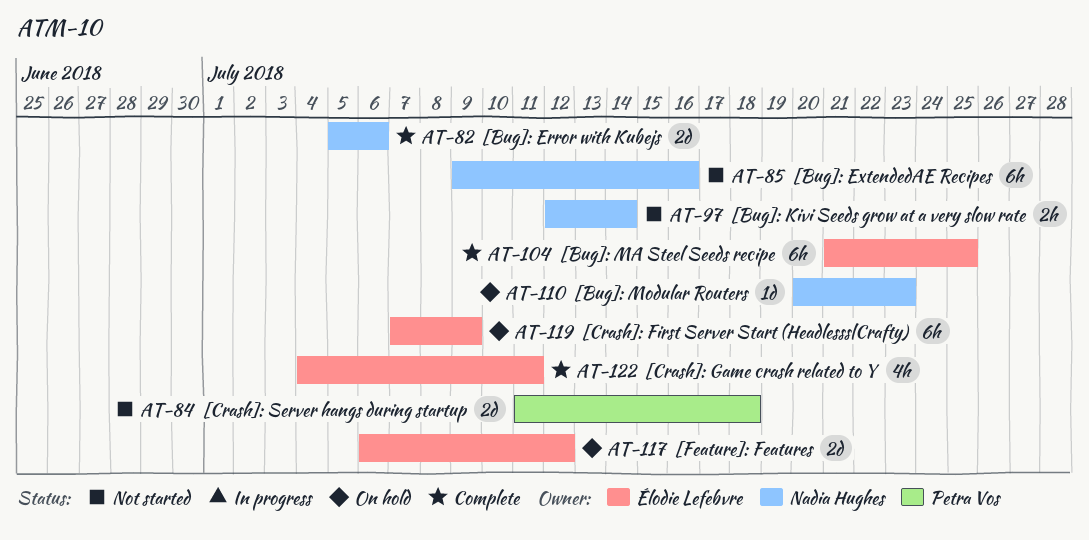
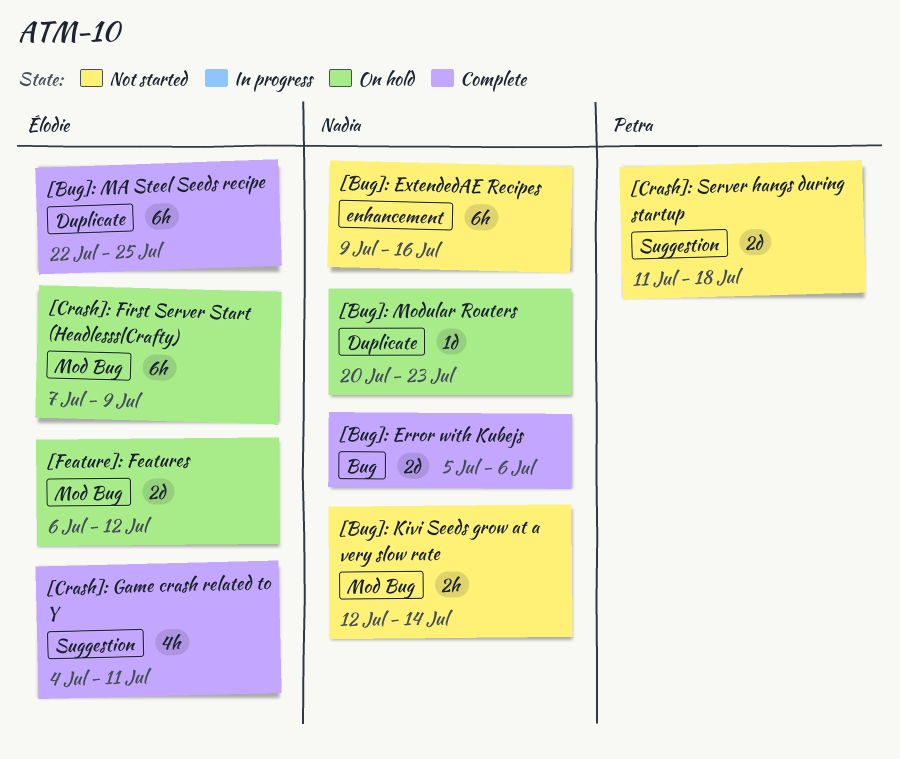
[Bug]: MA Steel Seeds recipe, start: Jul 21 -> Jul 22

